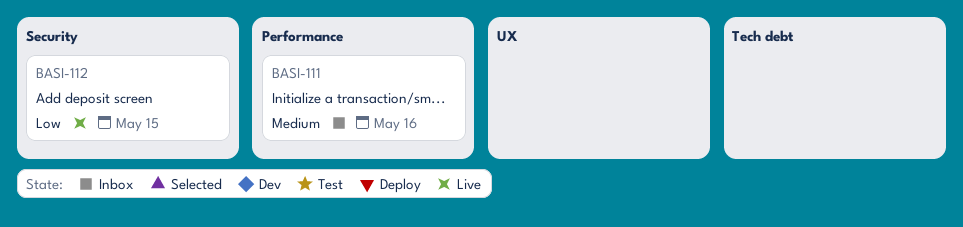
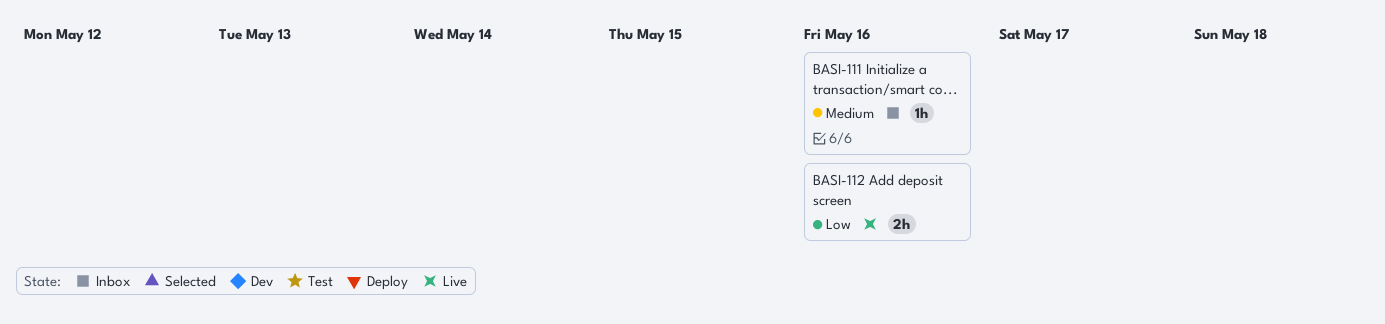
BASI-112, due: May 15 -> May 16

